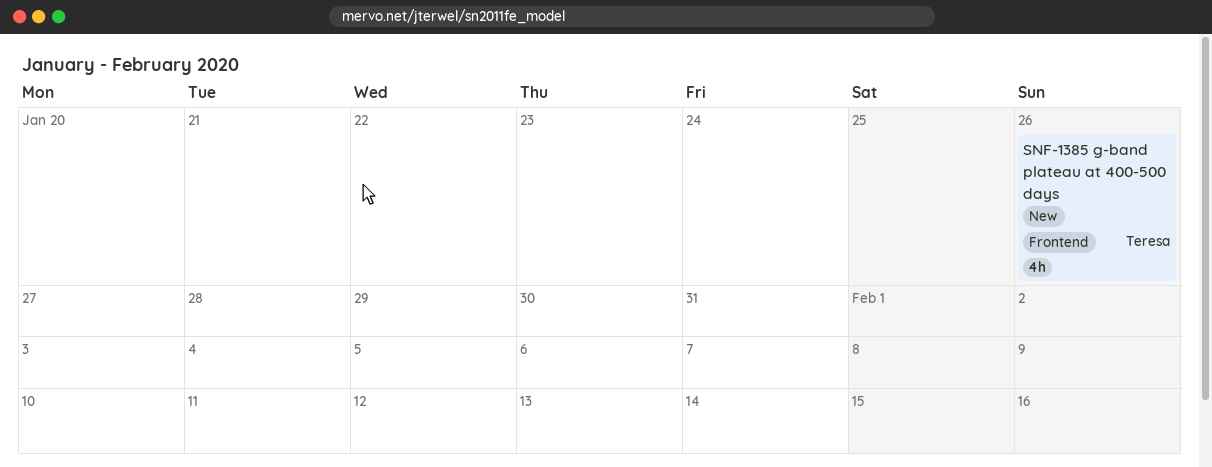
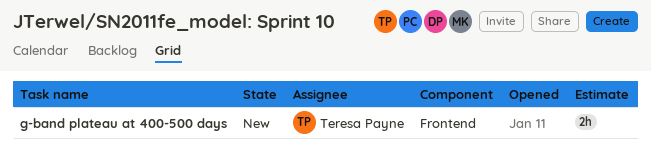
g-band plateau at 400-500 days, estimate: 4h -> 2h

